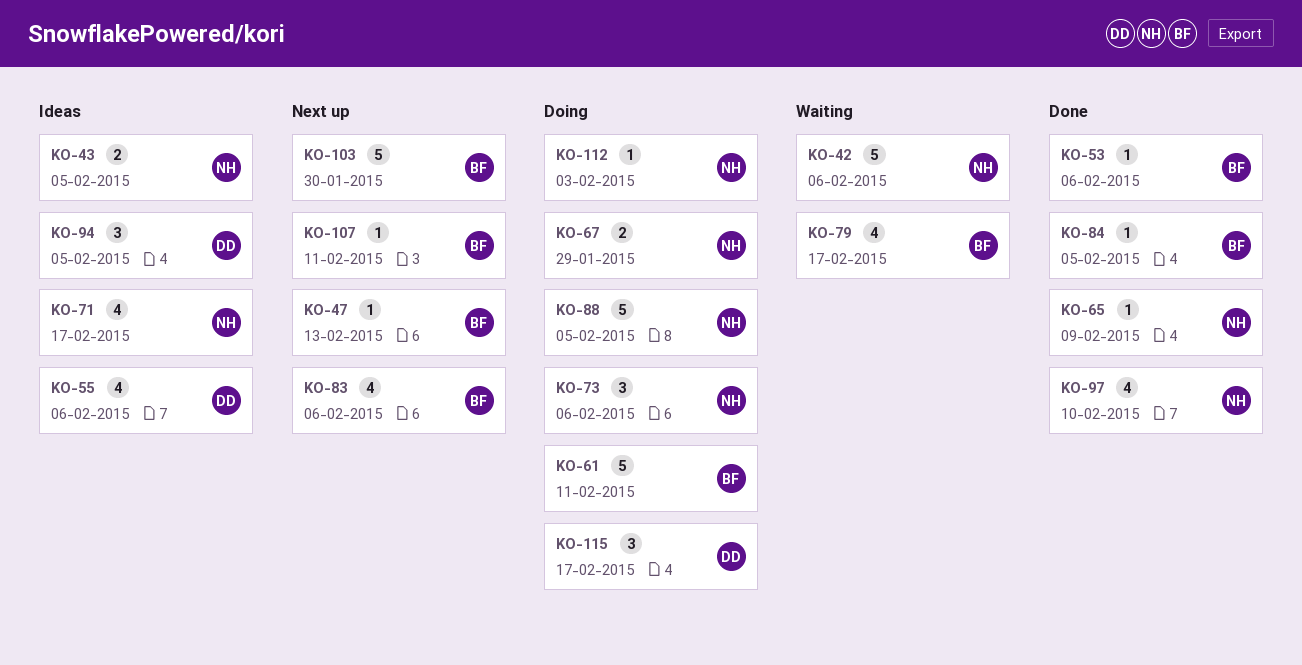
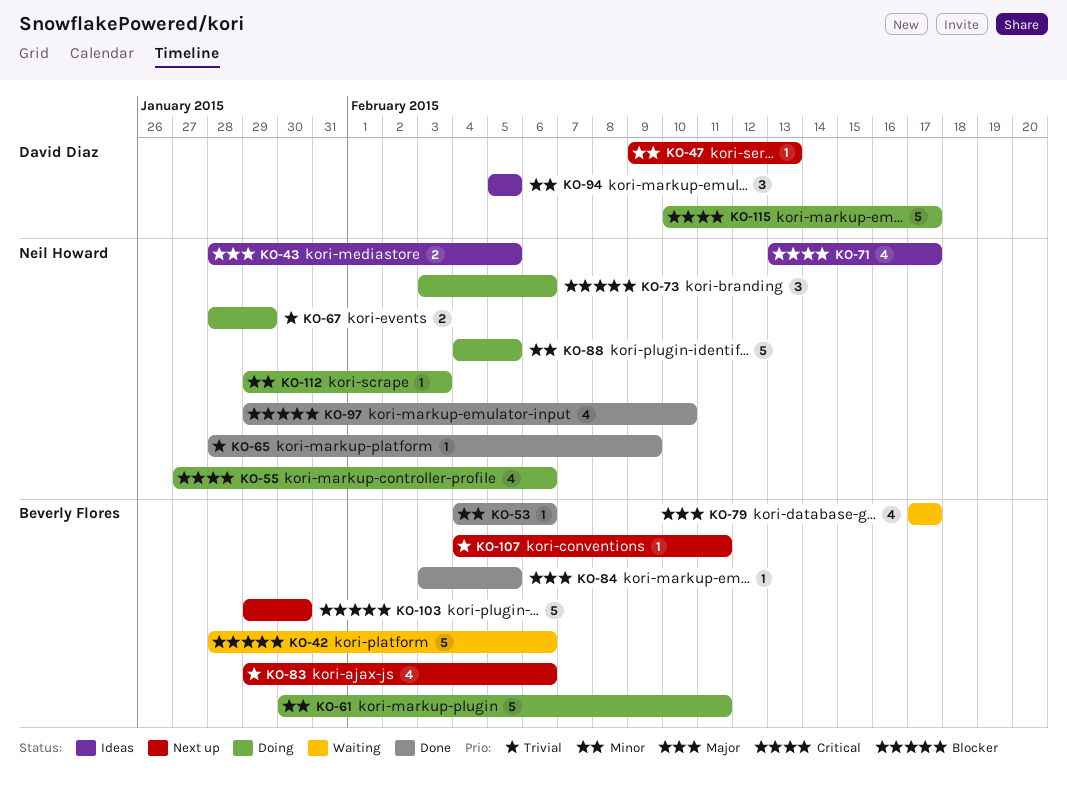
KO-42, owner: Neil Howard -> Beverly Flores
KO-47, owner: Beverly Flores -> David Diaz
KO-55, status: Ideas -> Doing
KO-55, owner: David Diaz -> Neil Howard
KO-115, estimate: 3 -> 5

